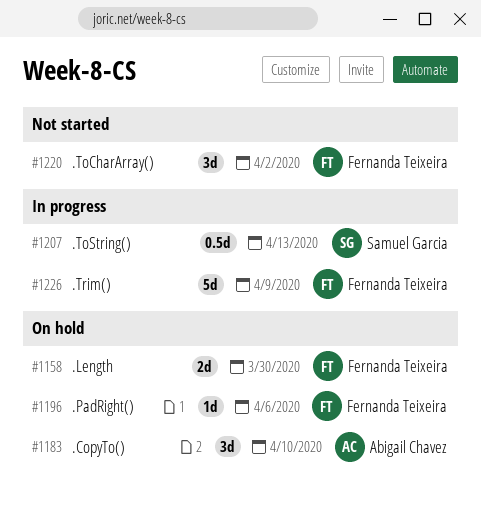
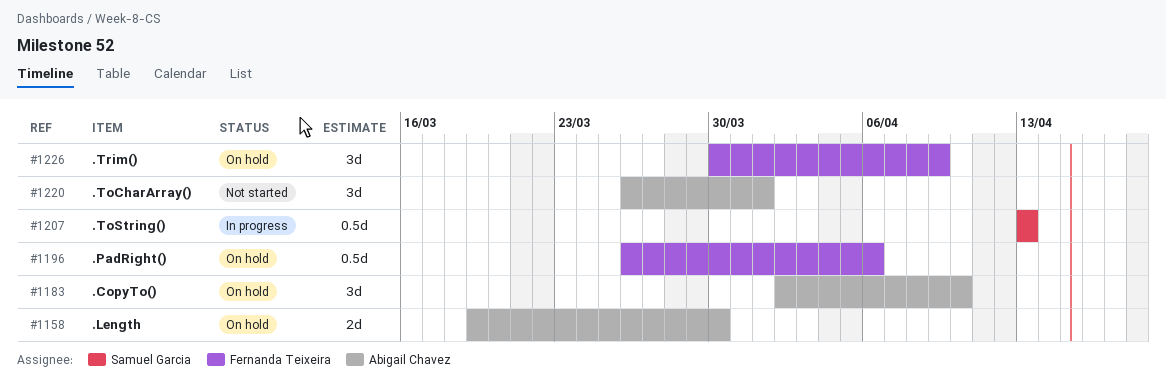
#1158, owner: Fernanda Teixeira -> Abigail Chavez
#1196, estimate: 1d -> 0.5d
#1220, owner: Fernanda Teixeira -> Abigail Chavez
#1220, due: Apr 2 -> Apr 1
#1226, status: In progress -> On hold
#1226, estimate: 5d -> 3d

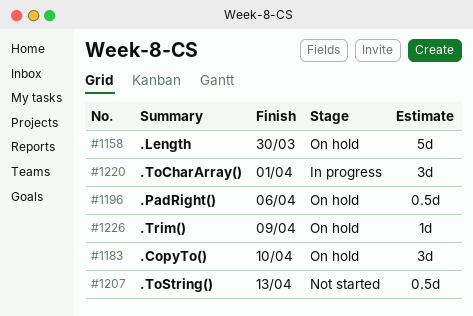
#1158, estimate: 2d -> 5d
#1207, status: In progress -> Not started
#1220, status: Not started -> In progress
#1226, estimate: 3d -> 1d

